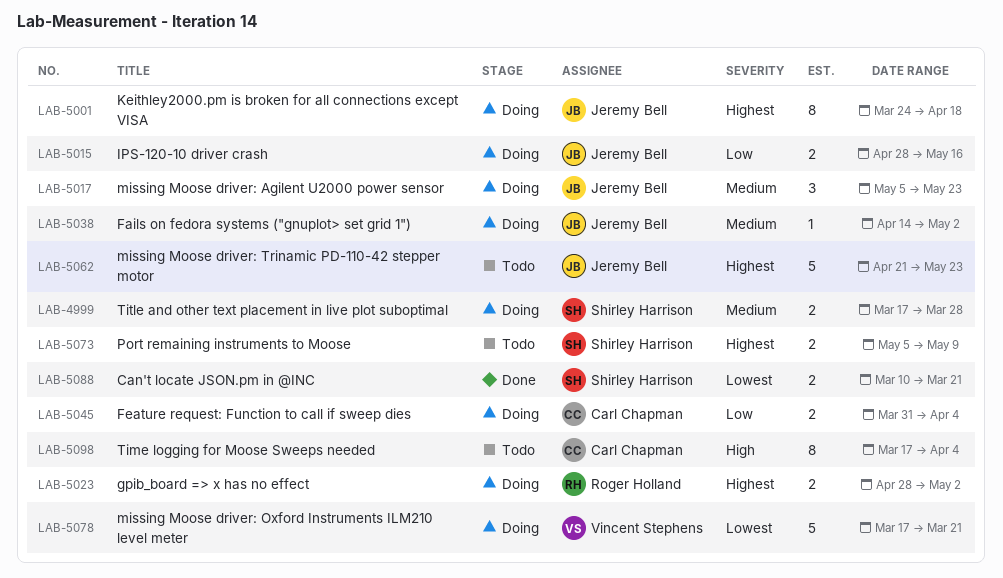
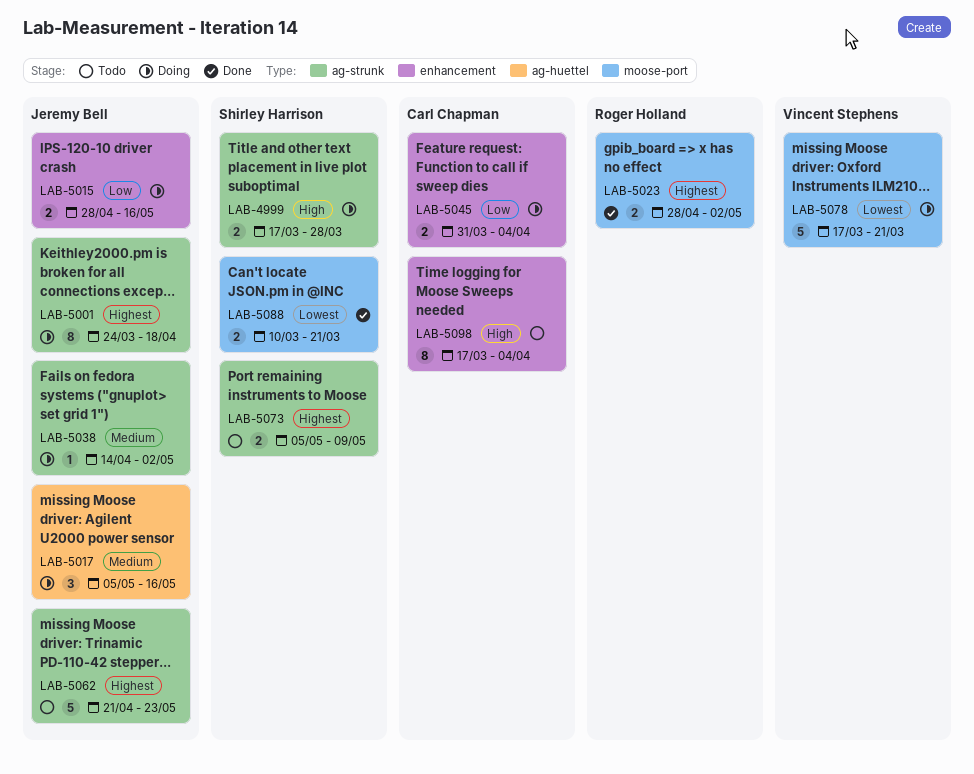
LAB-4999, priority: Medium -> High
LAB-5017, due: May 23 -> May 16
LAB-5023, status: Doing -> Done

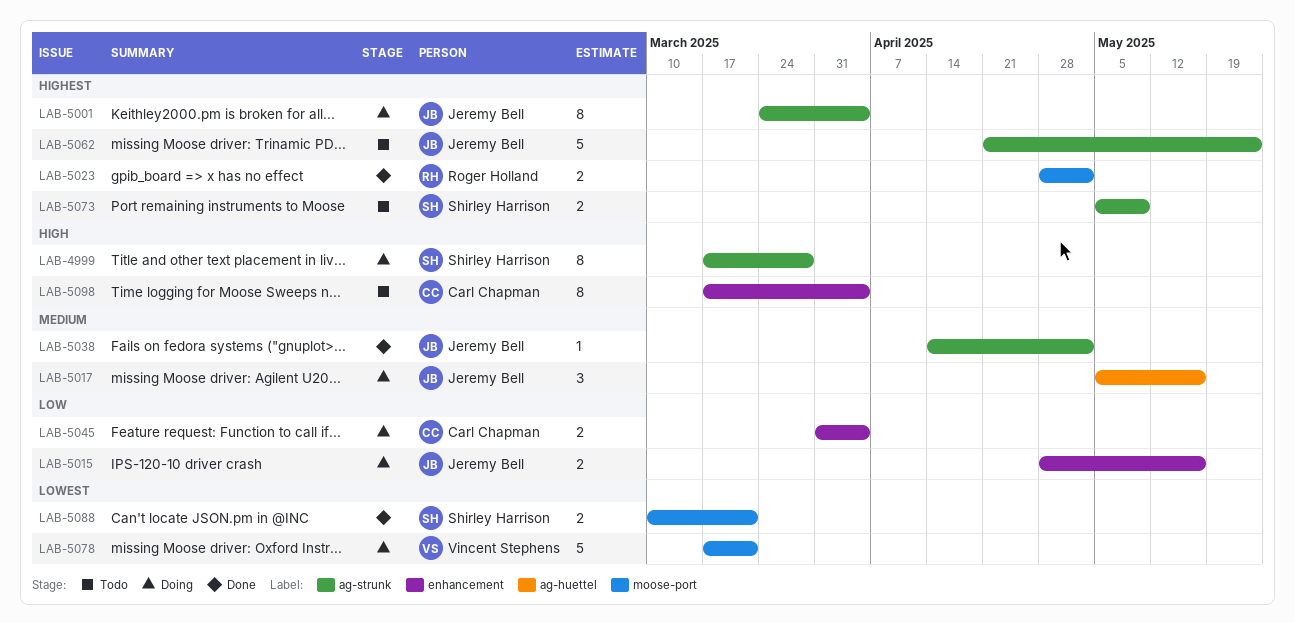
LAB-4999, estimate: 2 -> 8
LAB-5001, due: Apr 18 -> Apr 4
LAB-5038, status: Doing -> Done

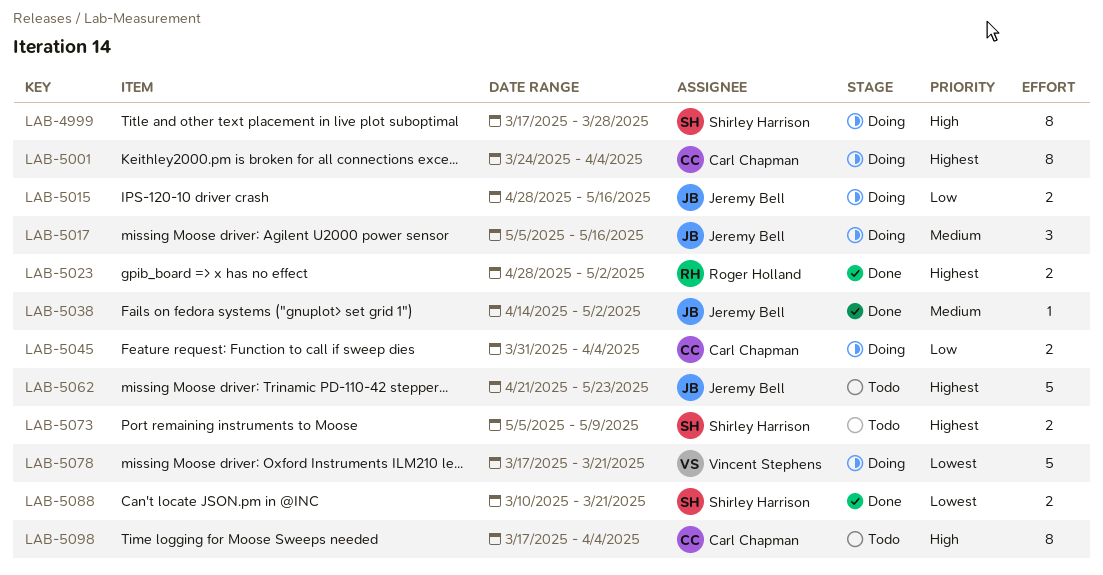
LAB-5001, owner: Jeremy Bell -> Carl Chapman

